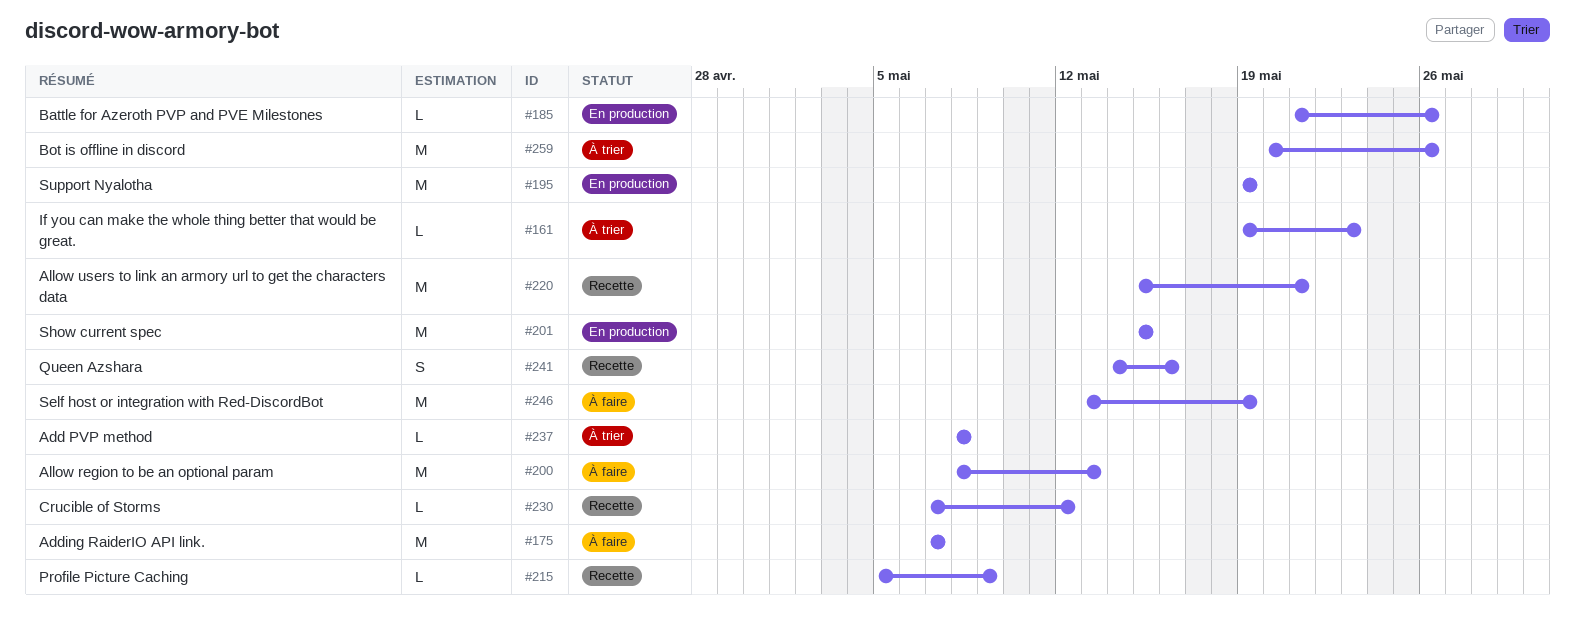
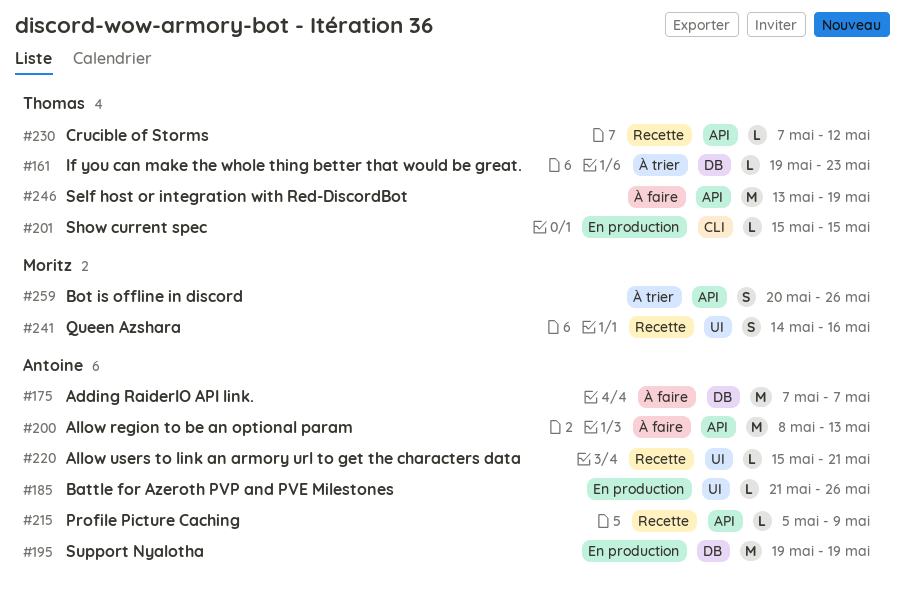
#201, estimate: M -> L
#220, estimate: M -> L
#237: present -> none
#259, estimate: M -> S

